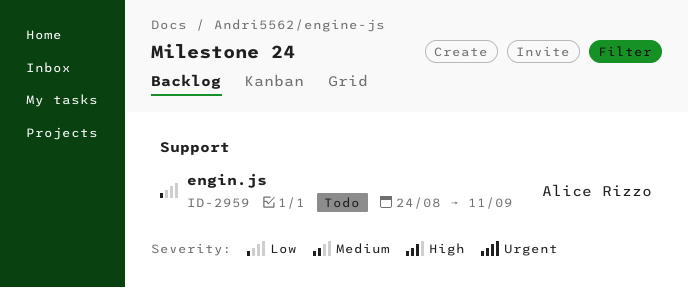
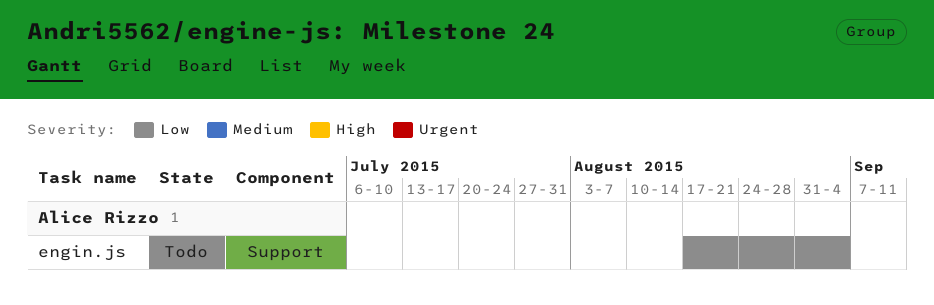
engin.js, start: Aug 24 -> Aug 17
engin.js, due: Sep 11 -> Sep 4

